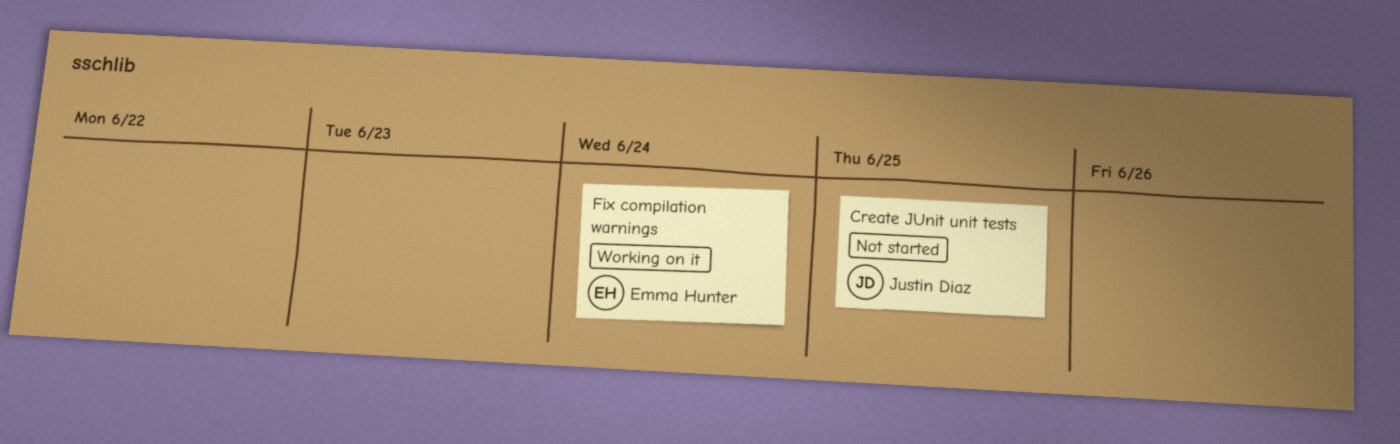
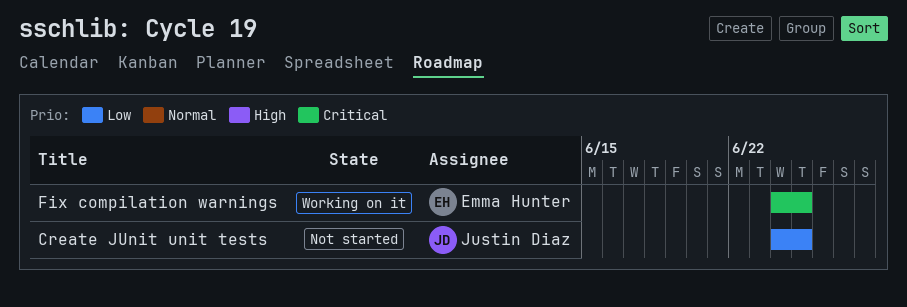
Fix compilation warnings, due: Jun 24 -> Jun 25

